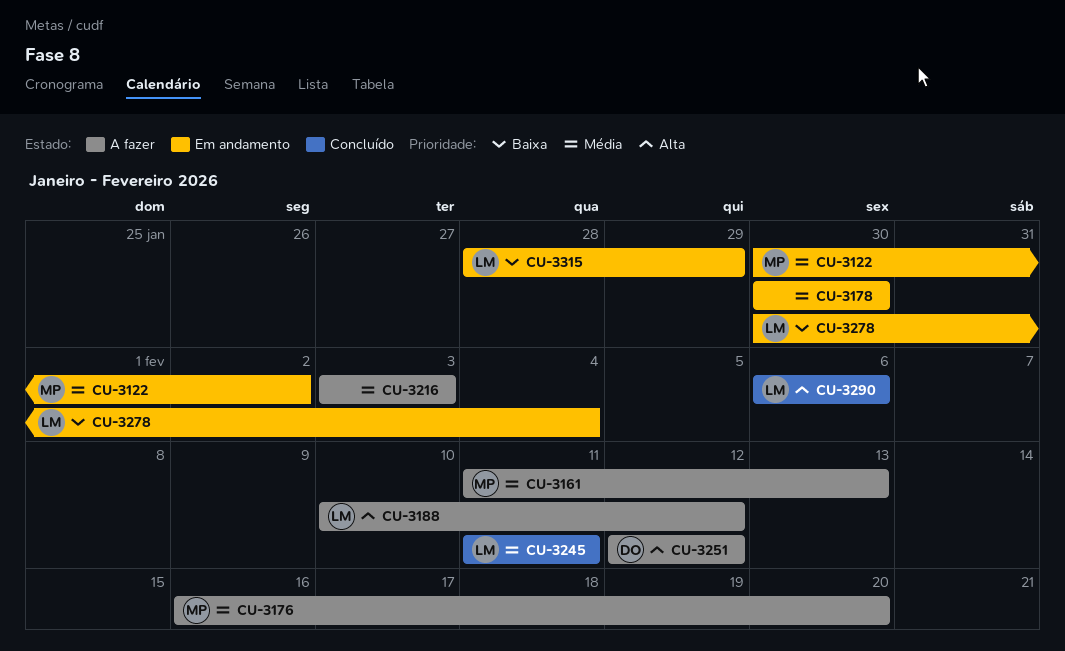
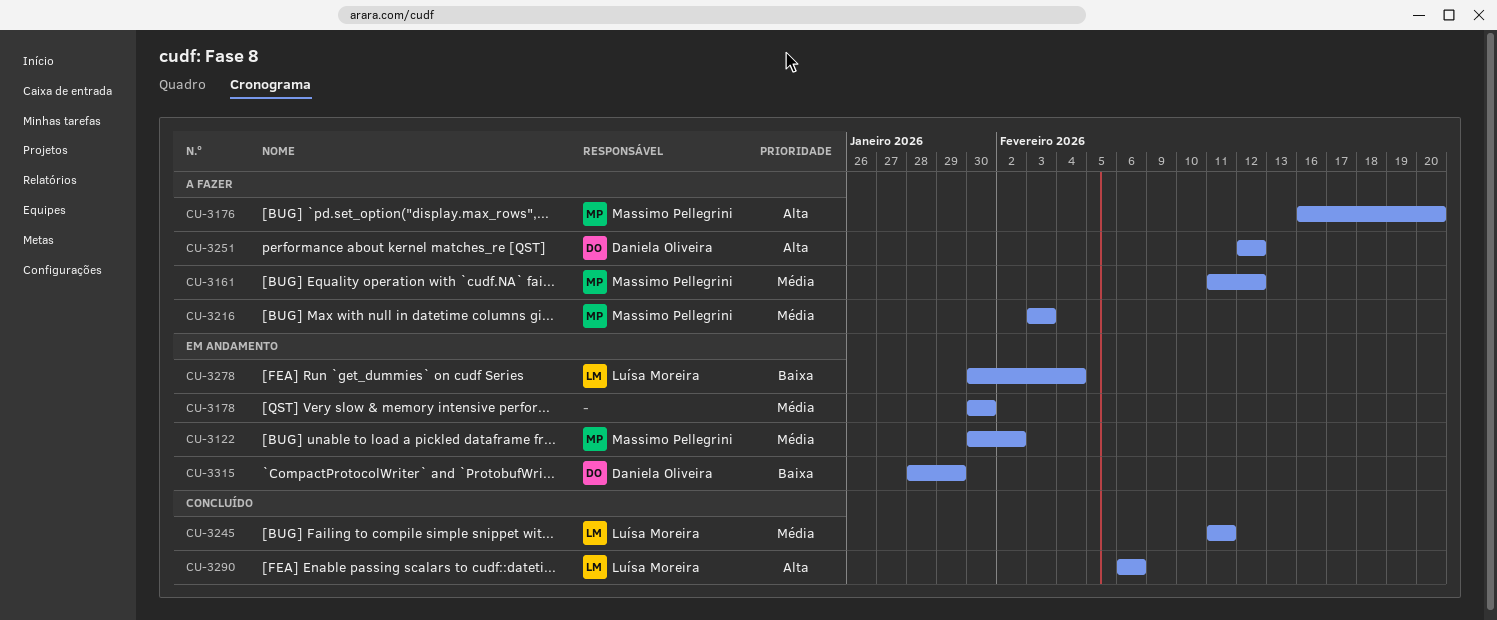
CU-3161, due: Feb 13 -> Feb 12
CU-3176, priority: Média -> Alta
CU-3188: present -> none
CU-3216, owner: none -> Massimo Pellegrini
CU-3315, owner: Luísa Moreira -> Daniela Oliveira

